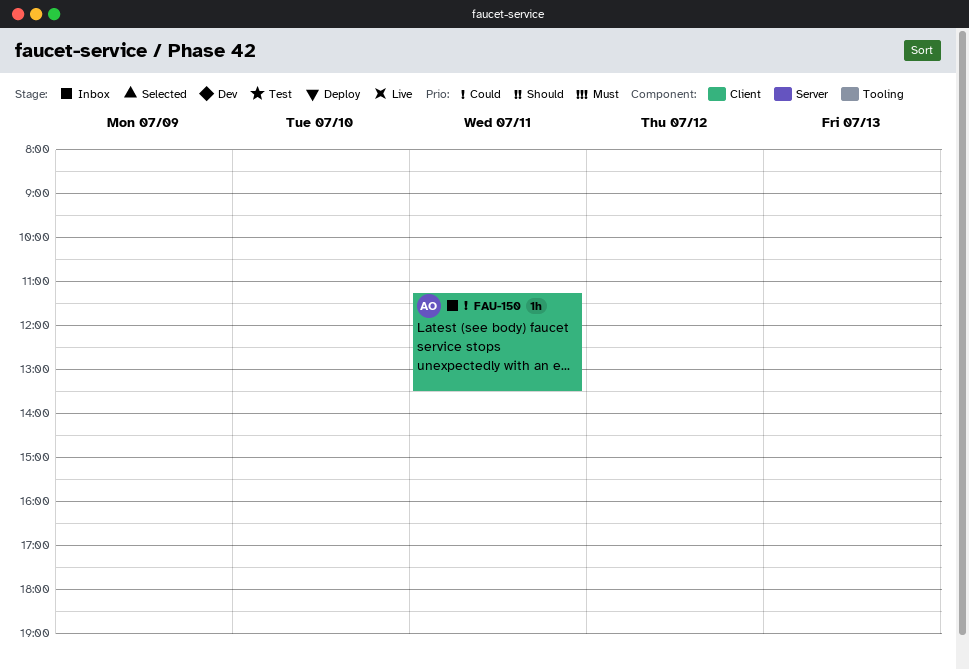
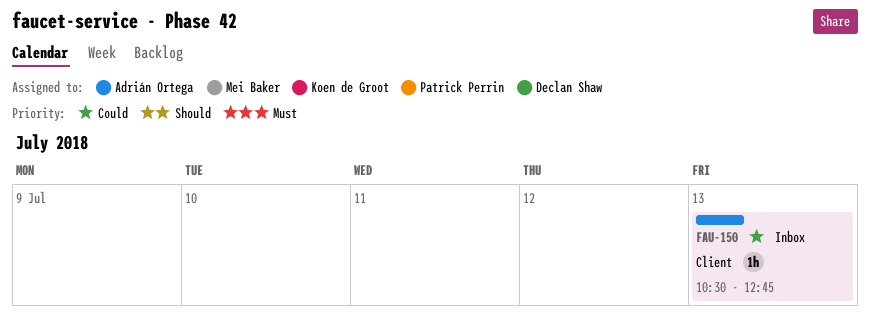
FAU-150, day: Jul 11 -> Jul 13
FAU-150, begins: 11:15 -> 10:30
FAU-150, ends: 13:30 -> 12:45

